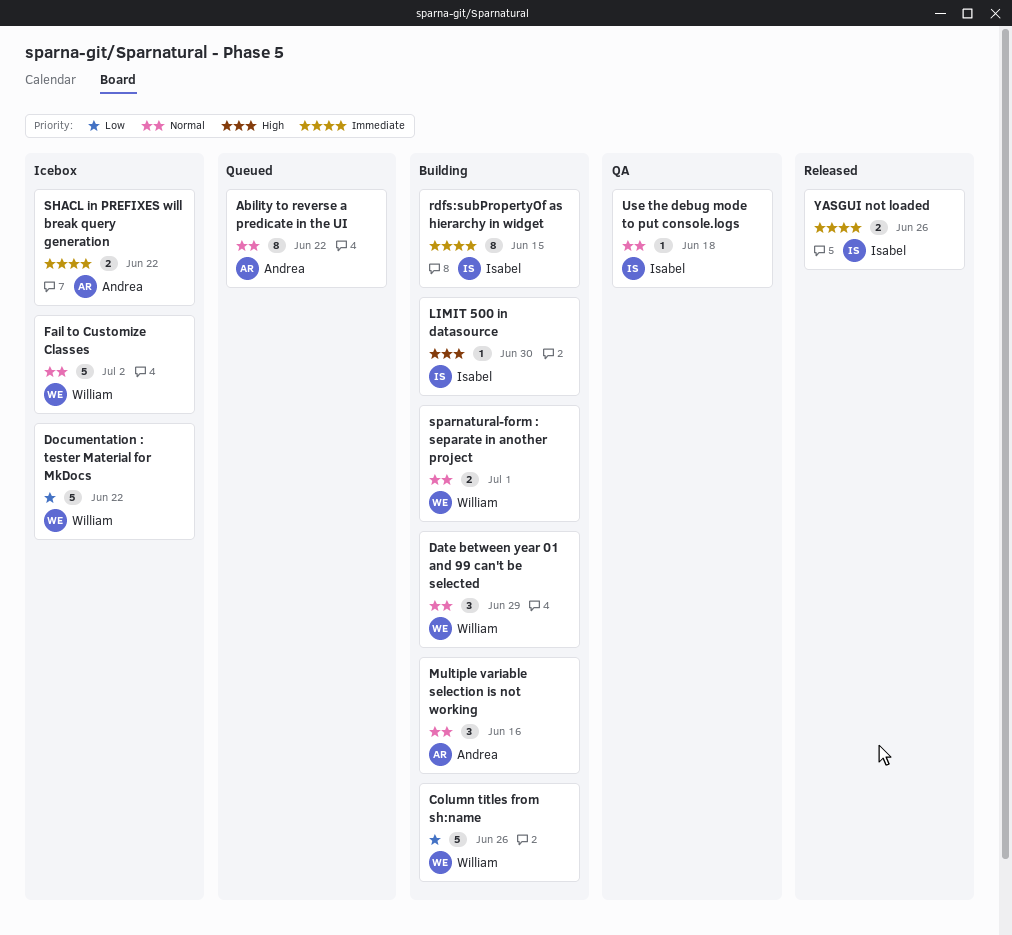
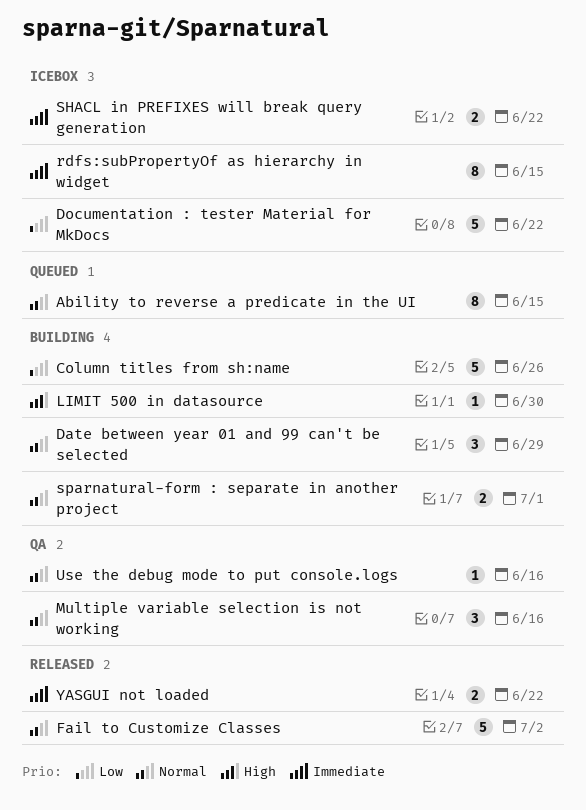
Ability to reverse a predicate in the UI, due: Jun 22 -> Jun 15
Fail to Customize Classes, status: Icebox -> Released
Multiple variable selection is not working, status: Building -> QA
rdfs:subPropertyOf as hierarchy in widget, status: Building -> Icebox
Use the debug mode to put console.logs, due: Jun 18 -> Jun 16
YASGUI not loaded, due: Jun 26 -> Jun 22

